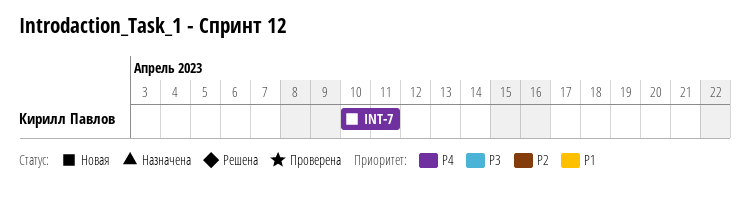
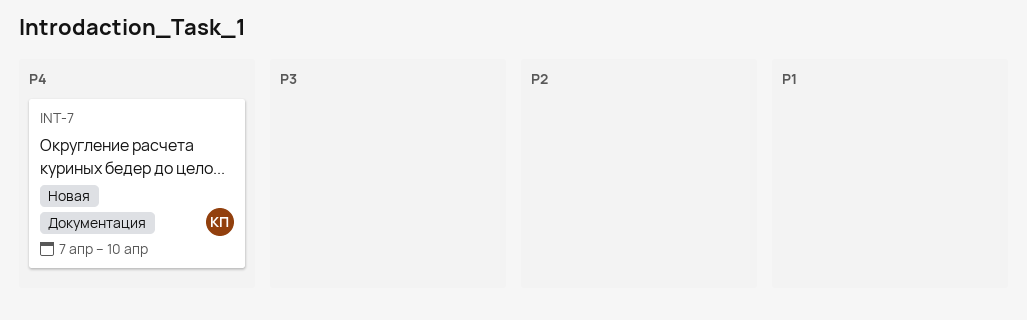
INT-7, start: Apr 10 -> Apr 7
INT-7, due: Apr 11 -> Apr 10

